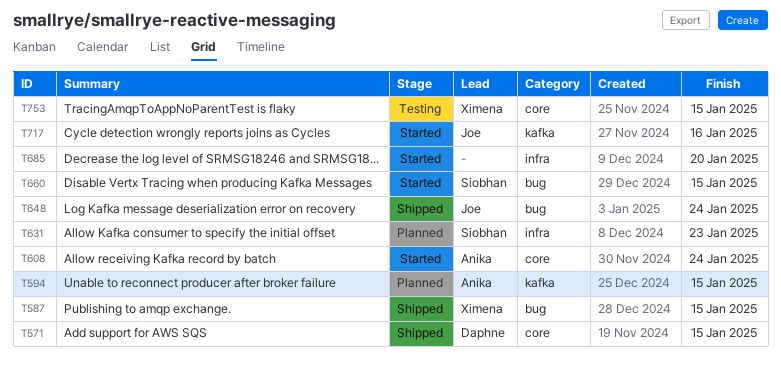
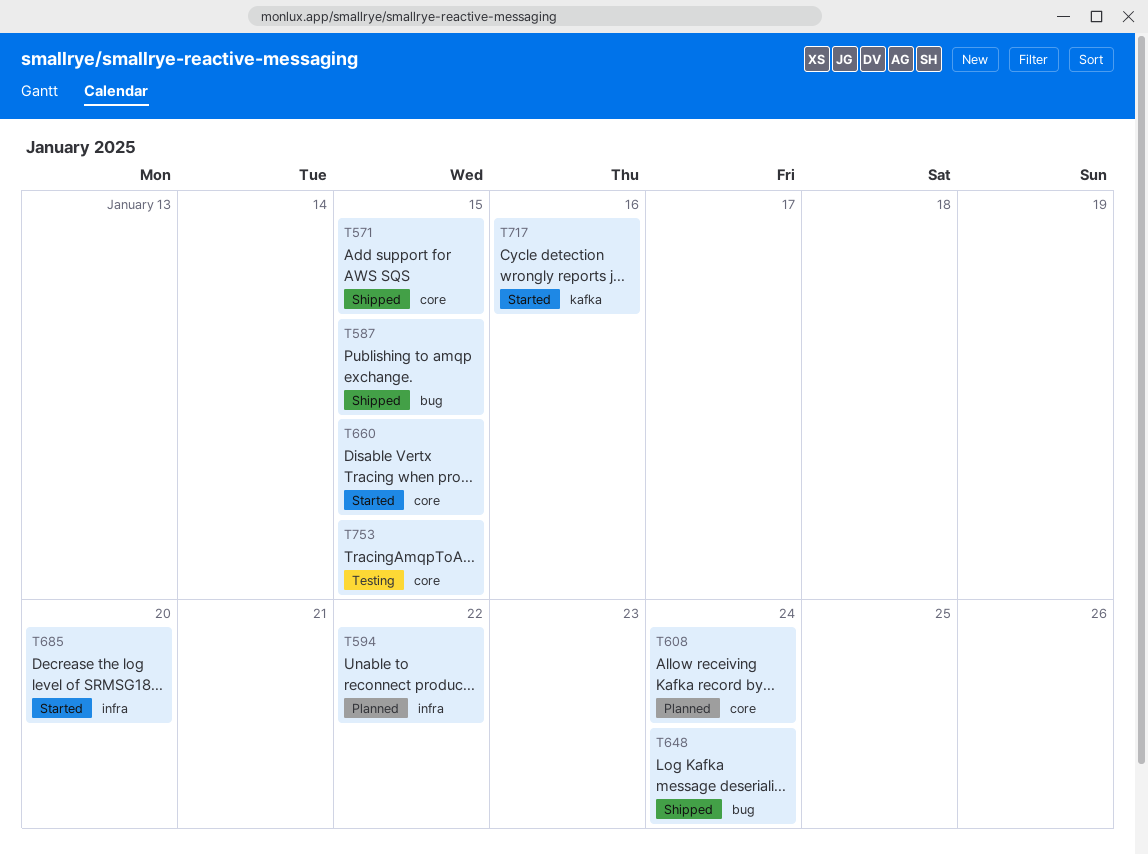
T594, label: kafka -> infra
T594, due: Jan 15 -> Jan 22
T608, status: Started -> Planned
T631: present -> none
T660, label: bug -> core

